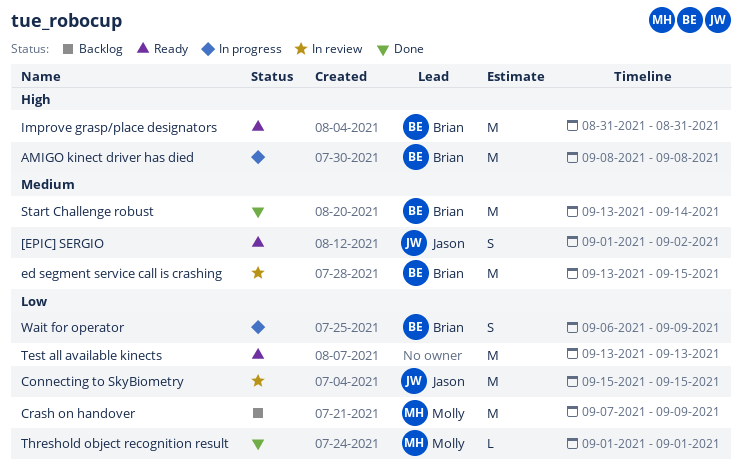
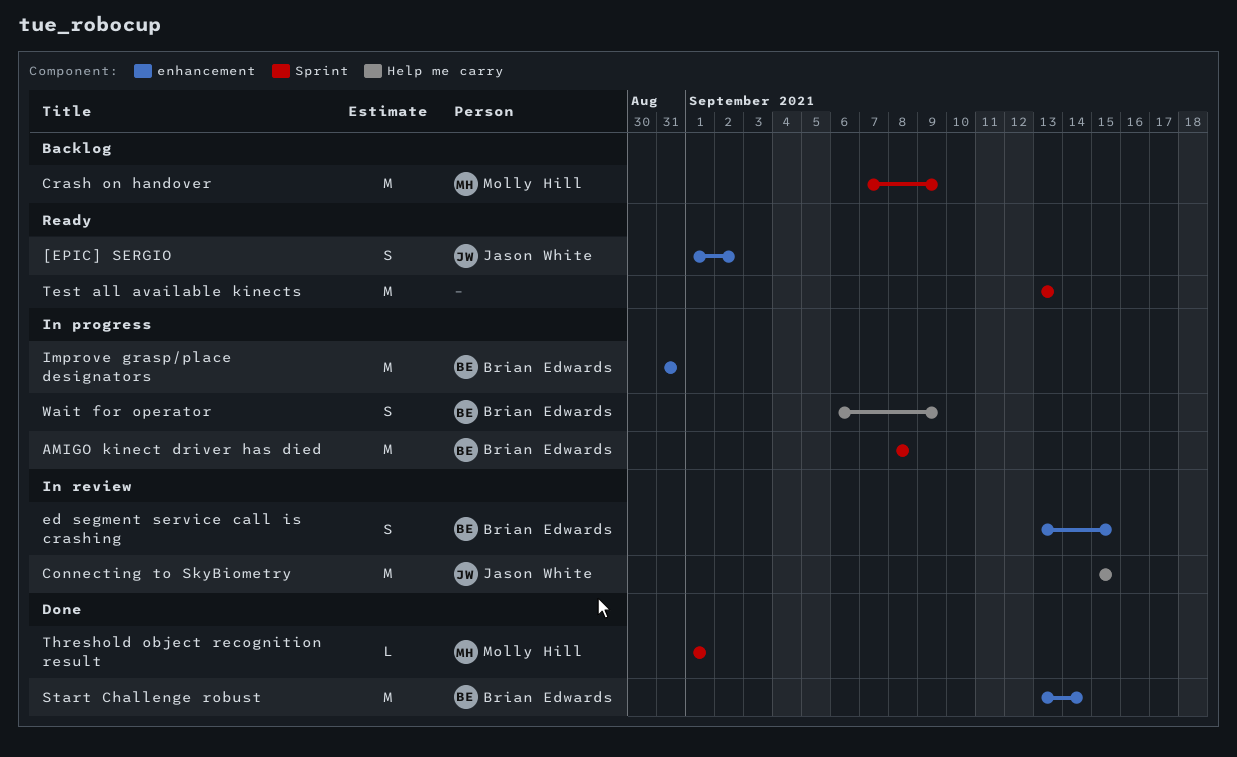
ed segment service call is crashing, estimate: M -> S
Improve grasp/place designators, status: Ready -> In progress

